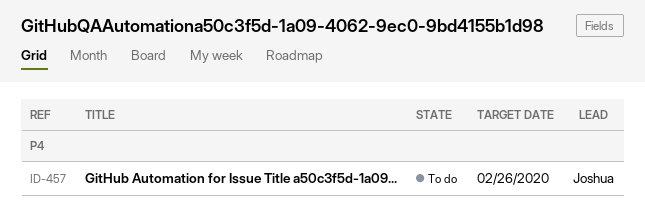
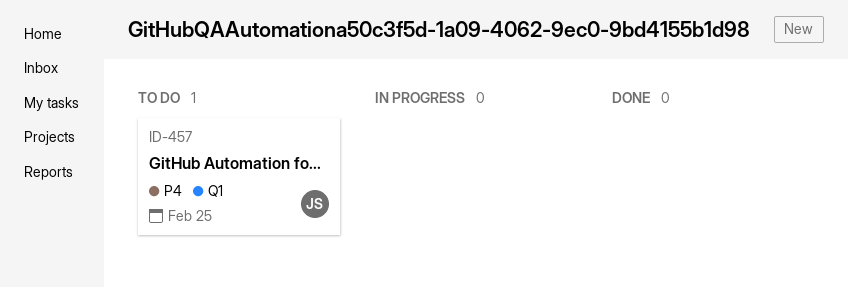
ID-457, due: Feb 26 -> Feb 25

